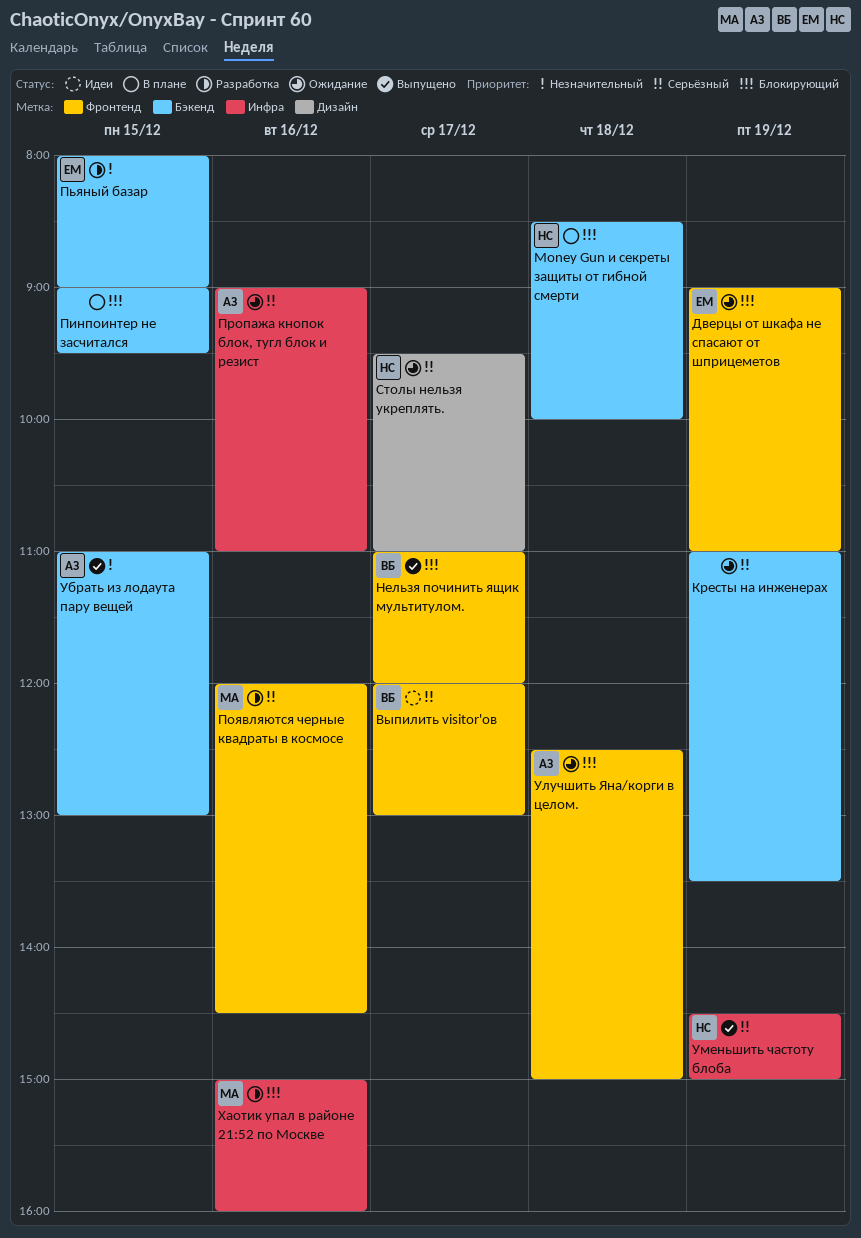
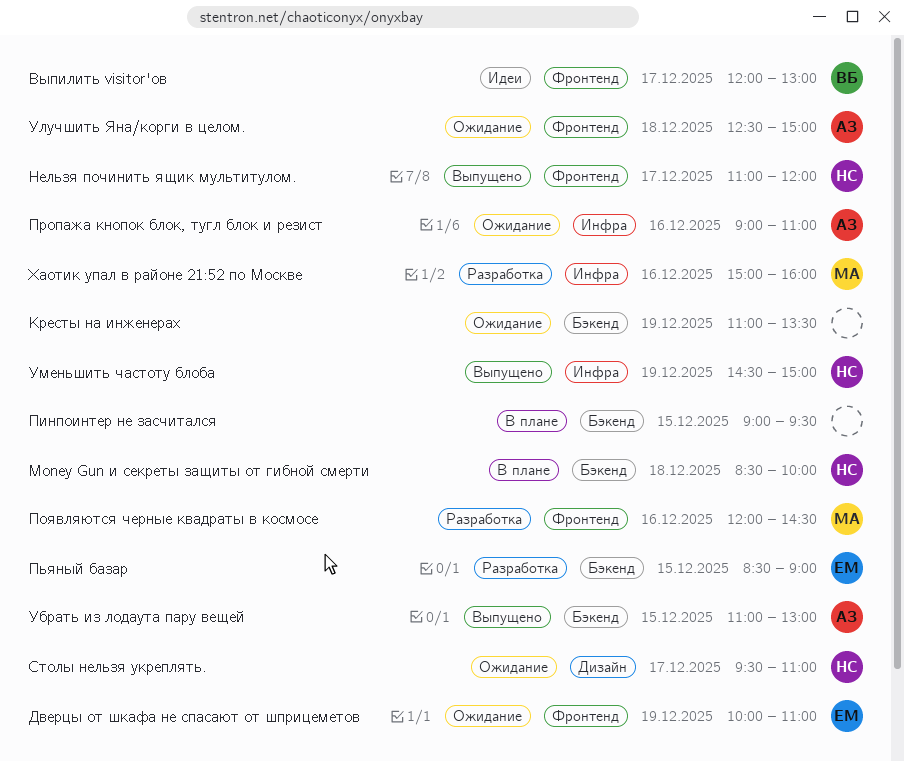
Дверцы от шкафа не спасают от шприцеметов, begins: 09:00 -> 10:00
Нельзя починить ящик мультитулом., owner: ВБ -> НС
Пьяный базар, begins: 08:00 -> 08:30

